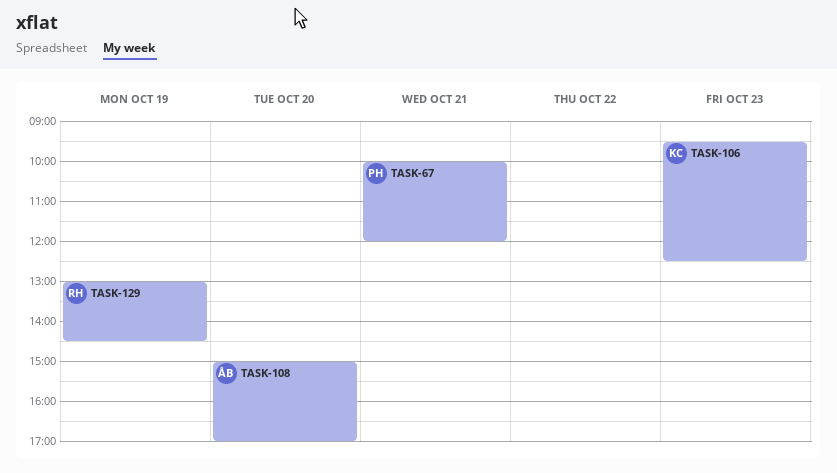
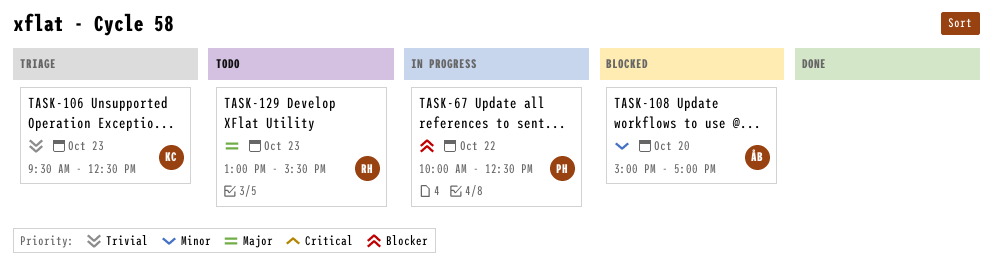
TASK-67, day: Oct 21 -> Oct 22
TASK-67, ends: 12:00 -> 12:30
TASK-129, day: Oct 19 -> Oct 23
TASK-129, ends: 14:30 -> 15:30

